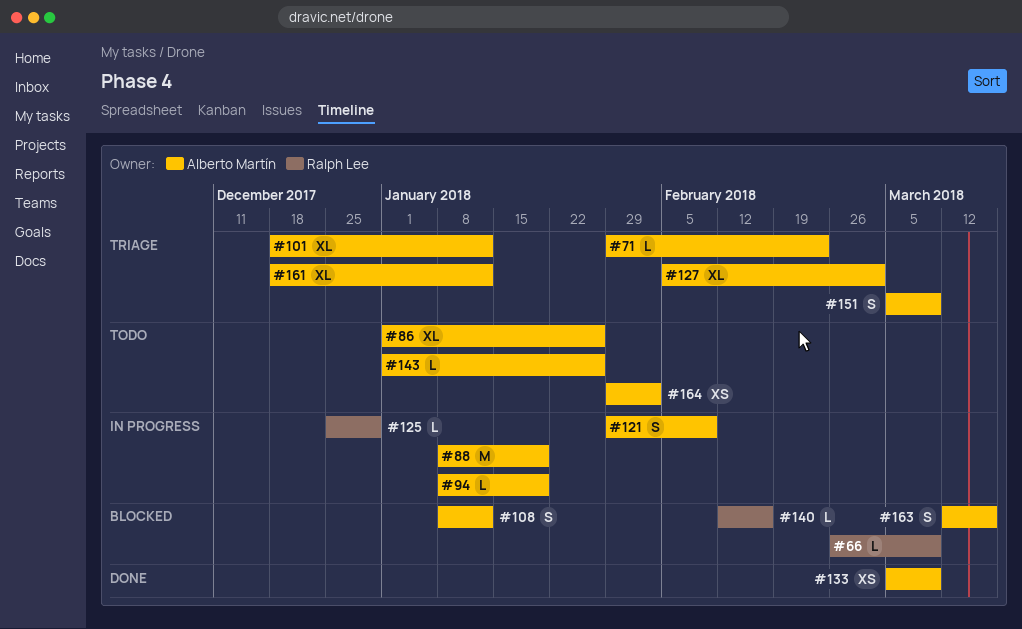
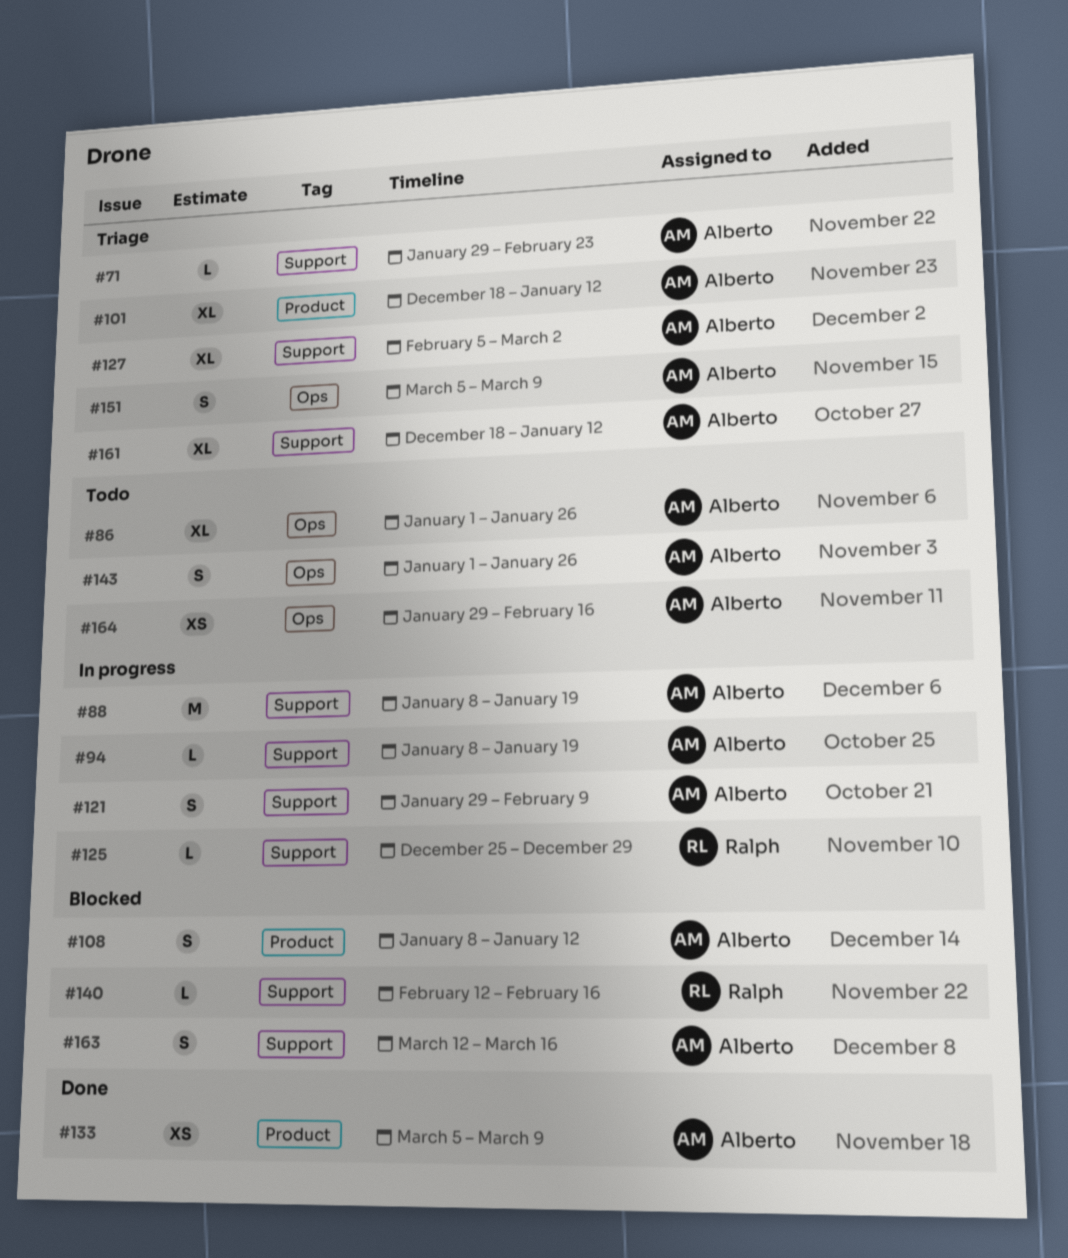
#66: present -> none
#143, estimate: L -> S
#164, due: Feb 2 -> Feb 16

